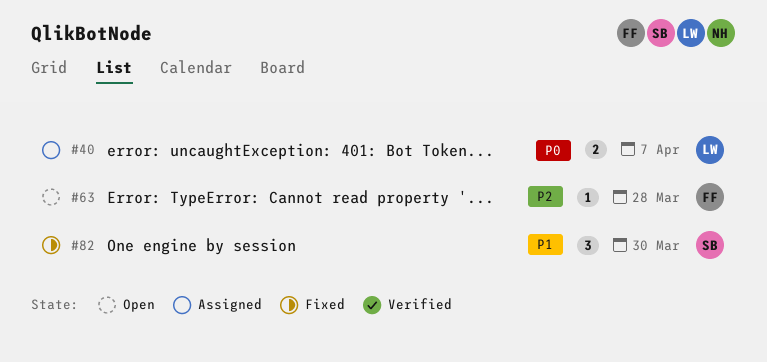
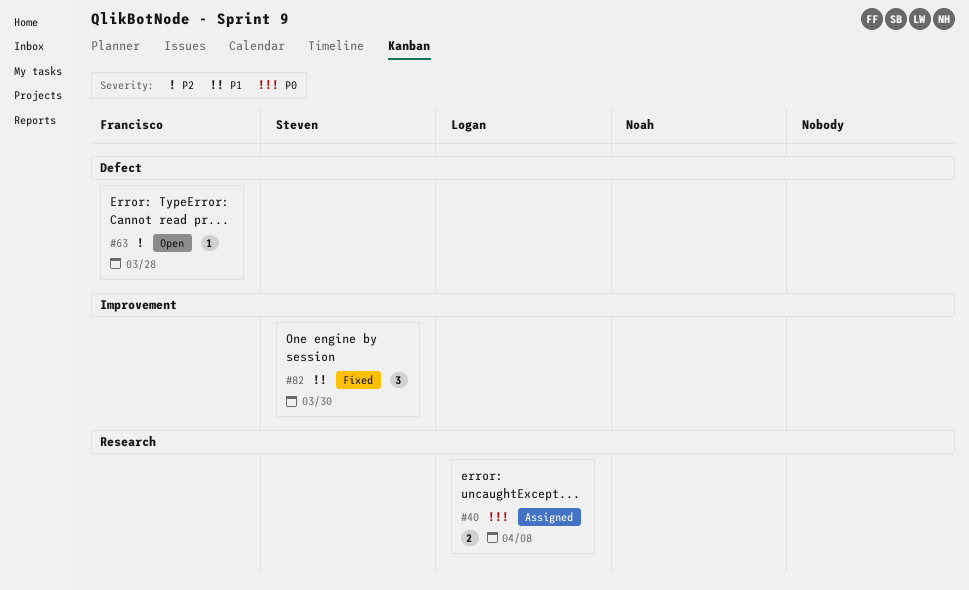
#40, due: Apr 7 -> Apr 8

